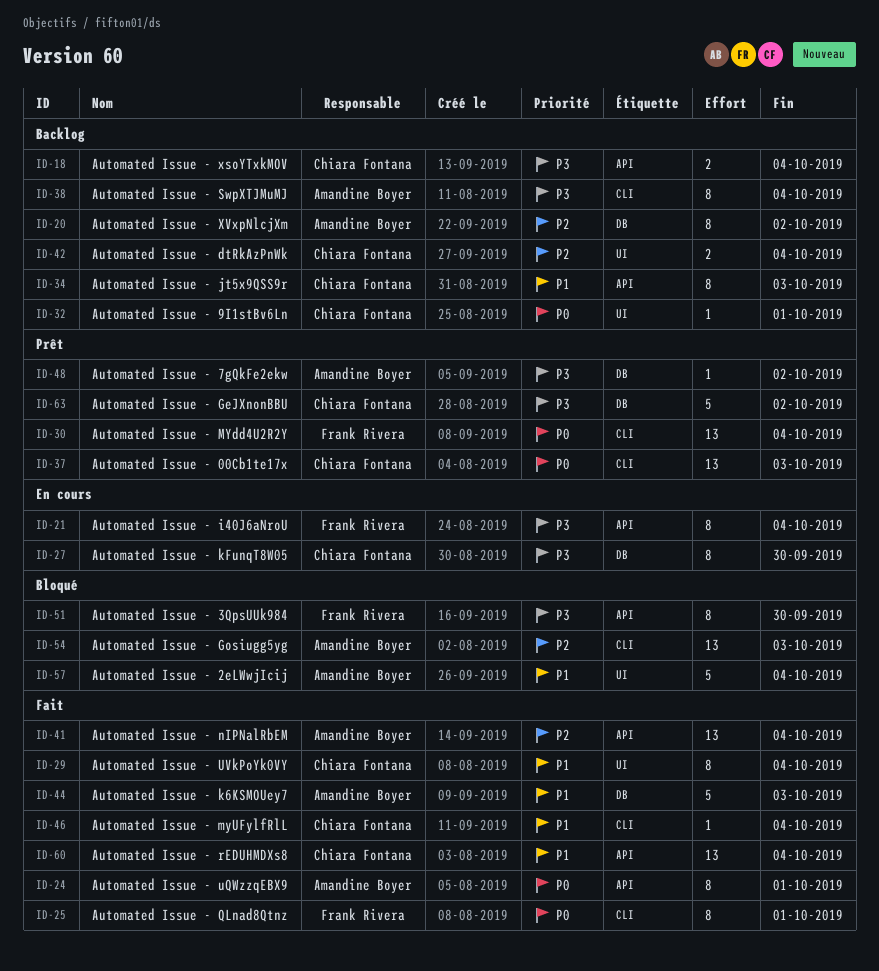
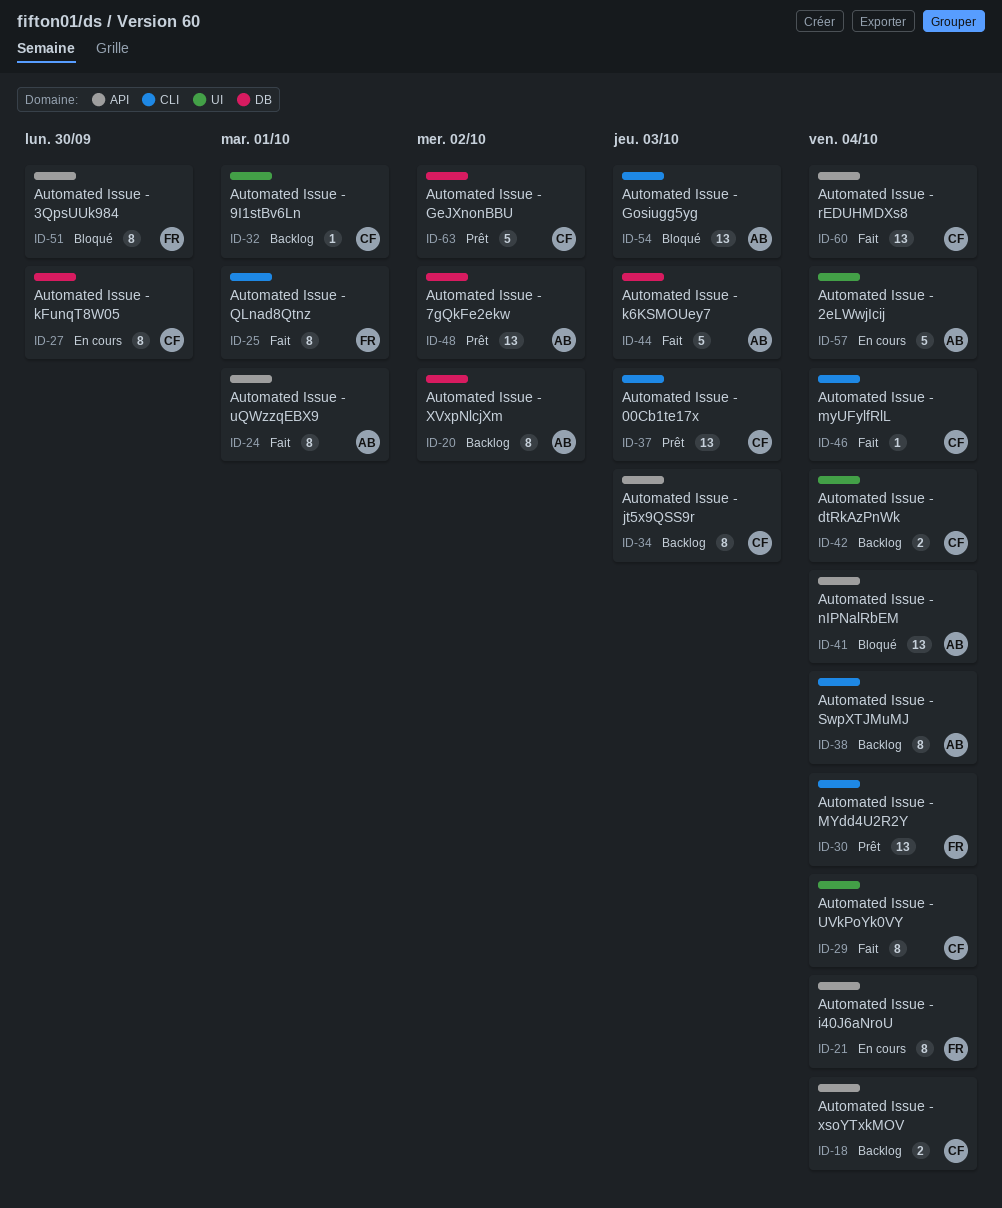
ID-41, status: Fait -> Bloqué
ID-48, estimate: 1 -> 13
ID-57, status: Bloqué -> En cours

